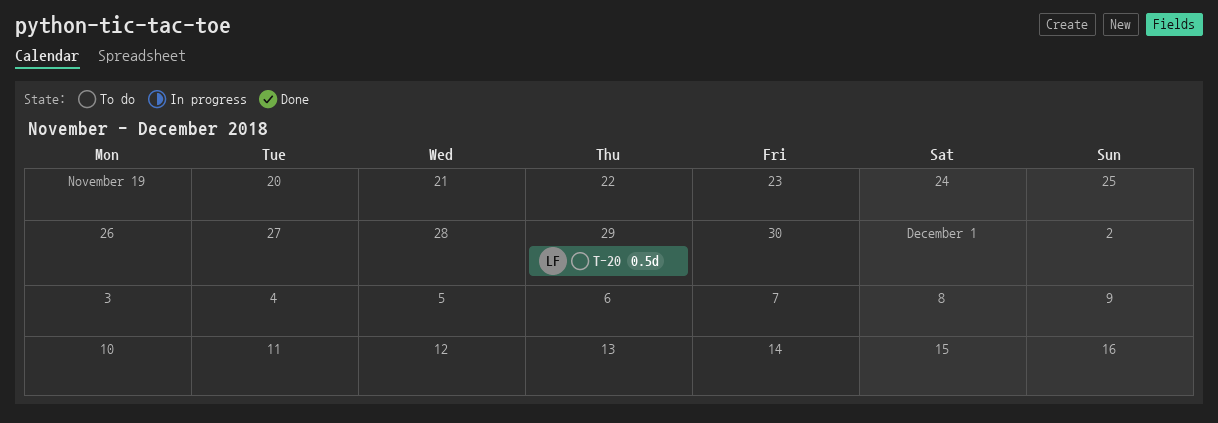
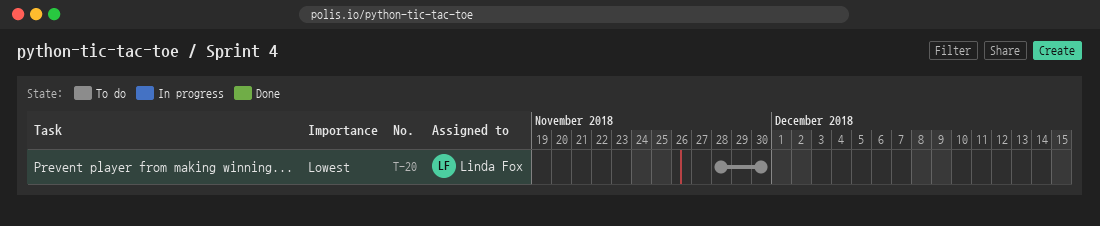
T-20, start: Nov 29 -> Nov 28
T-20, due: Nov 29 -> Nov 30

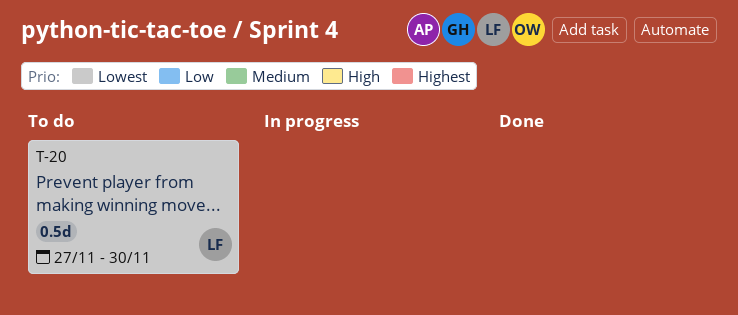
T-20, start: Nov 28 -> Nov 27

